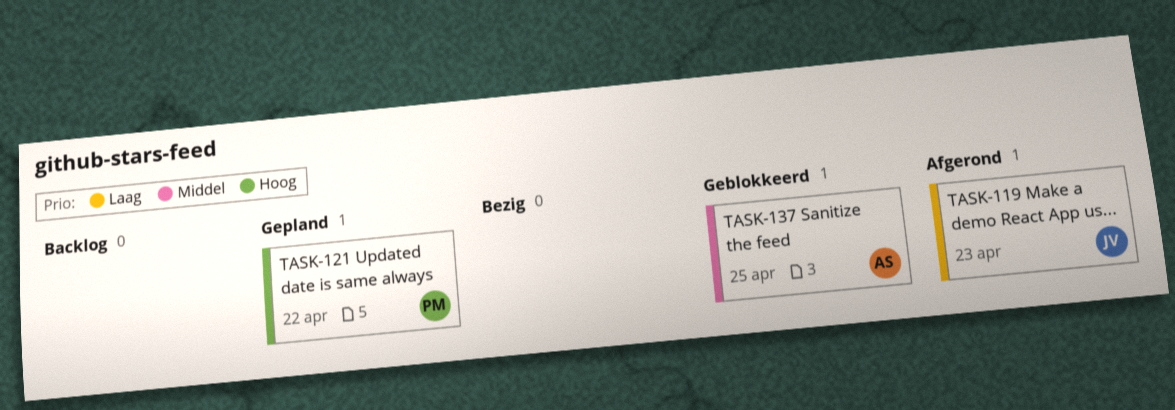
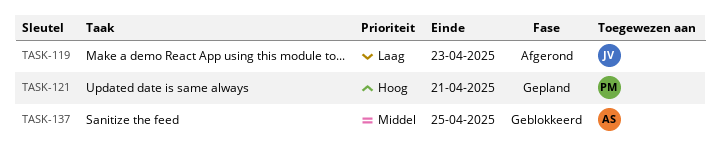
TASK-121, due: Apr 22 -> Apr 21

